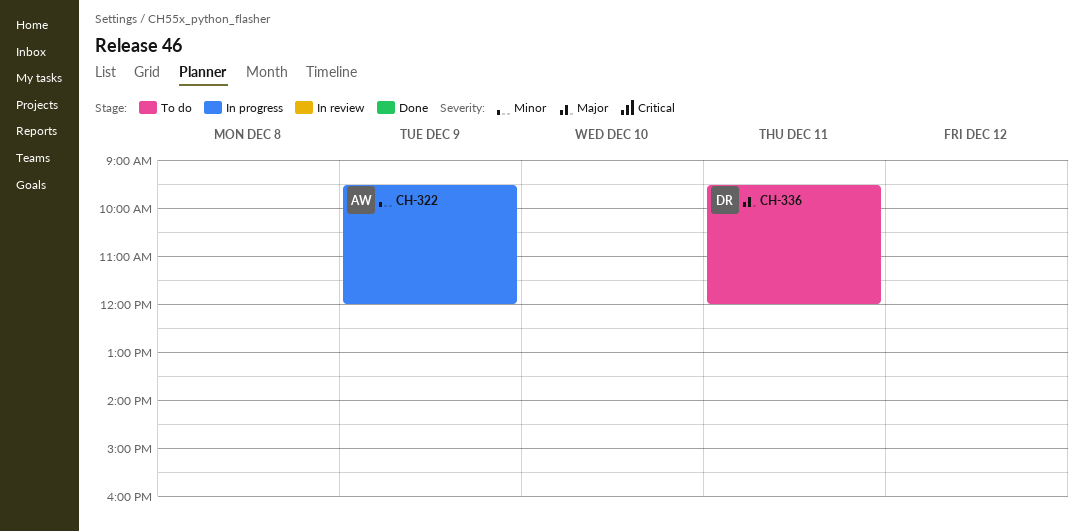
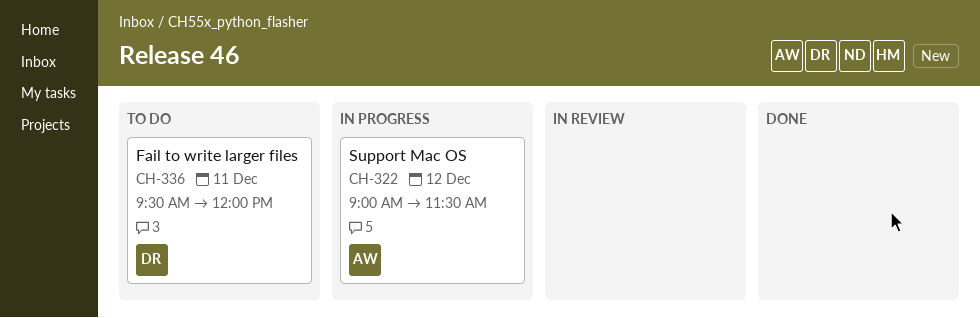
CH-322, day: Dec 9 -> Dec 12
CH-322, begins: 09:30 -> 09:00
CH-322, ends: 12:00 -> 11:30

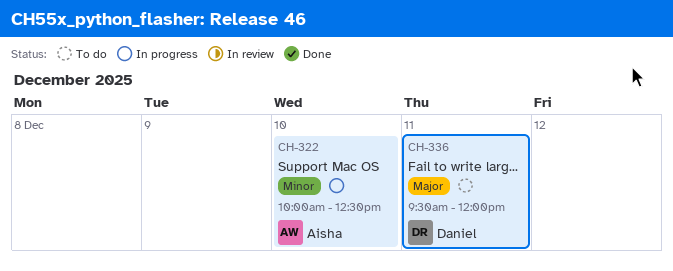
CH-322, day: Dec 12 -> Dec 10
CH-322, begins: 09:00 -> 10:00
CH-322, ends: 11:30 -> 12:30

